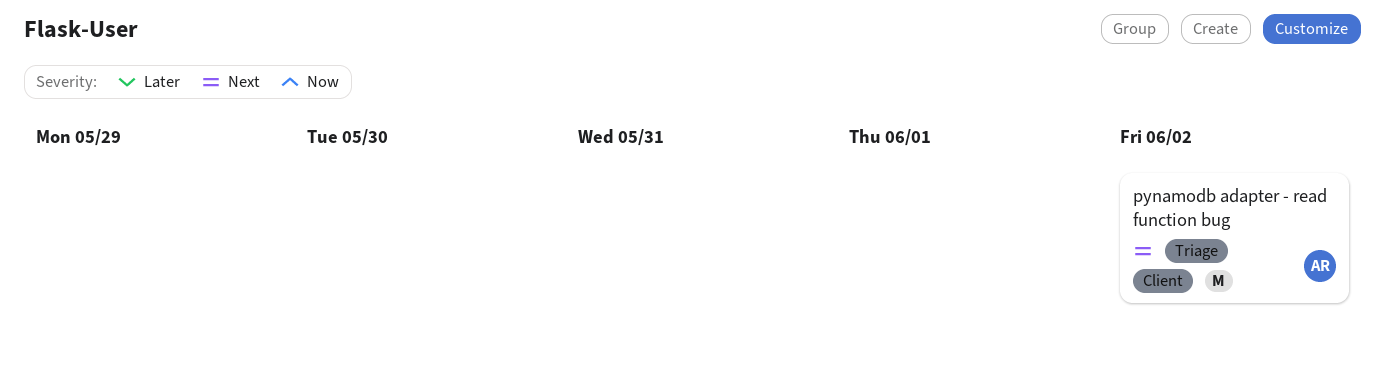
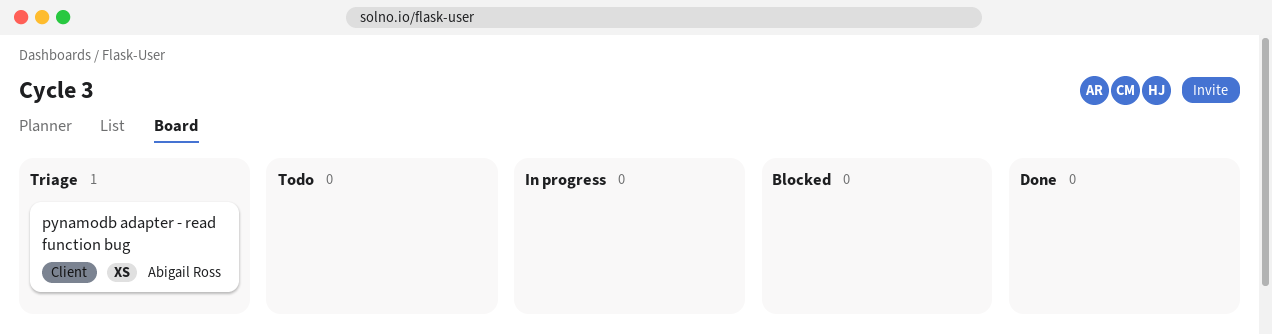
pynamodb adapter - read function bug, estimate: M -> XS

